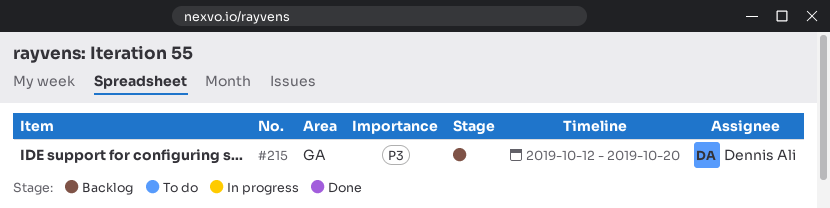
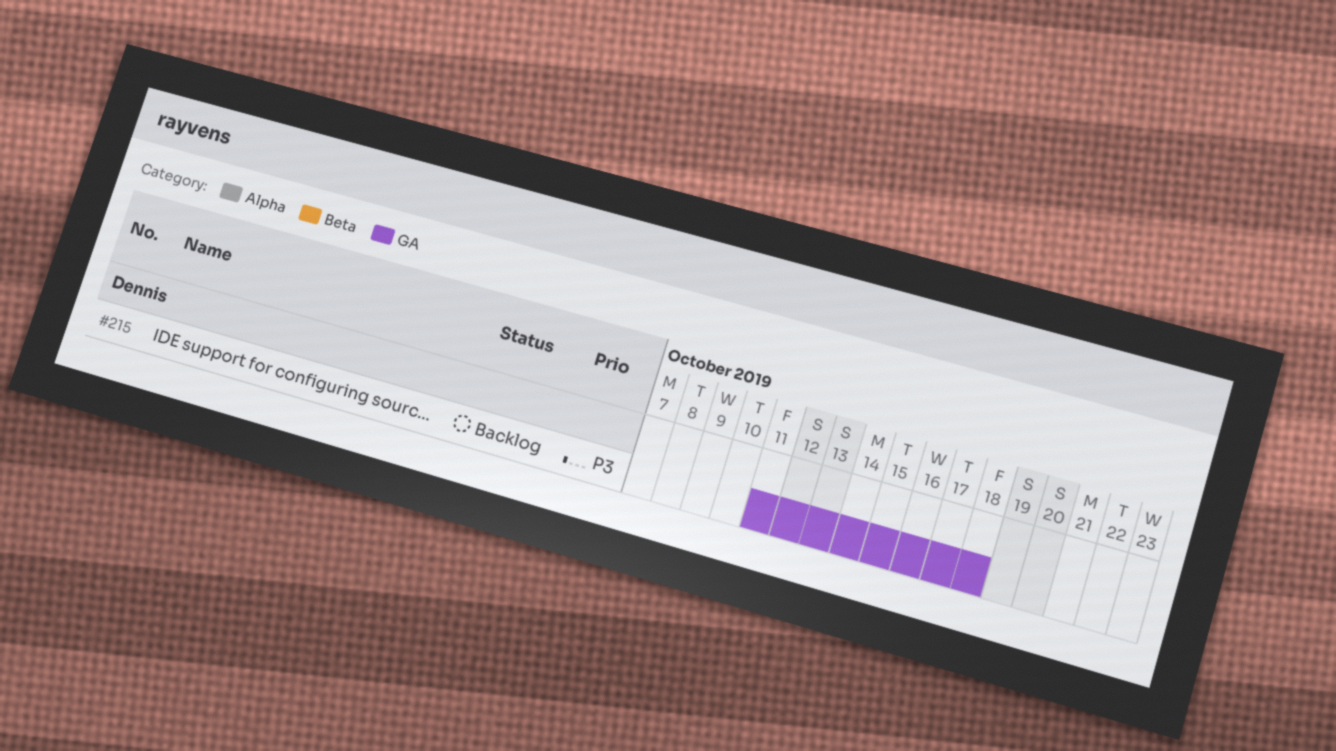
#215, start: Oct 12 -> Oct 11
#215, due: Oct 20 -> Oct 18

